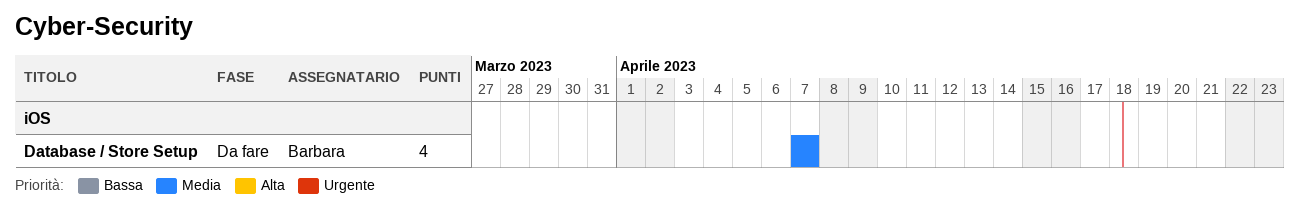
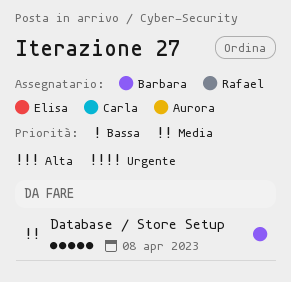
Database / Store Setup, estimate: 4 -> 5
Database / Store Setup, due: Apr 7 -> Apr 8

